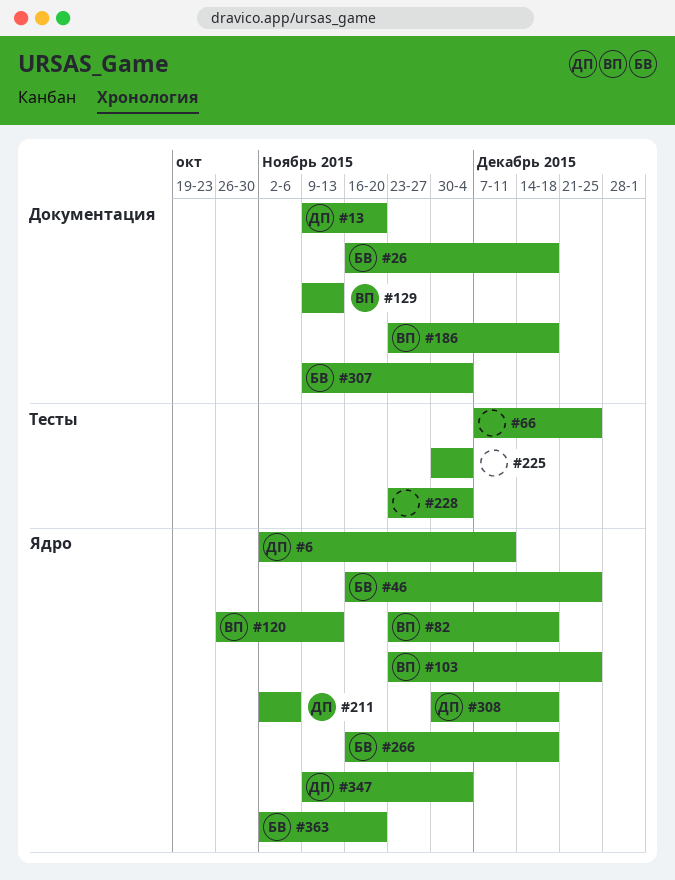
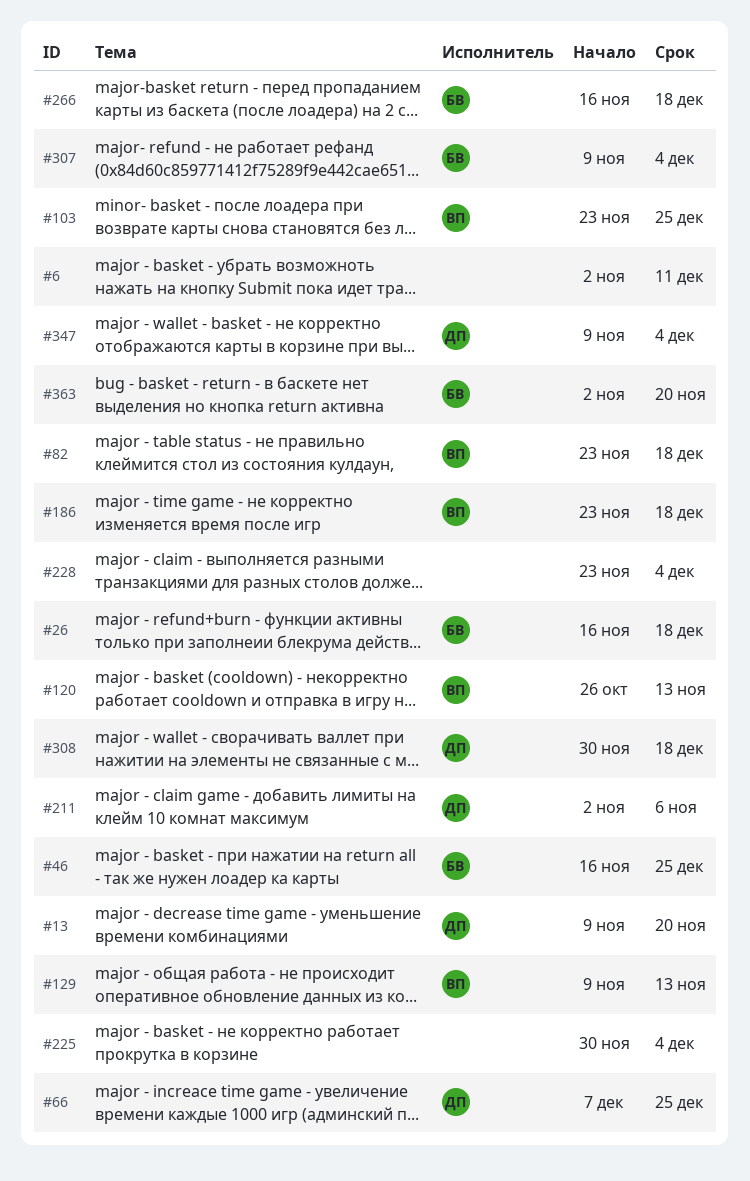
#6, owner: ДП -> none
#66, owner: none -> ДП

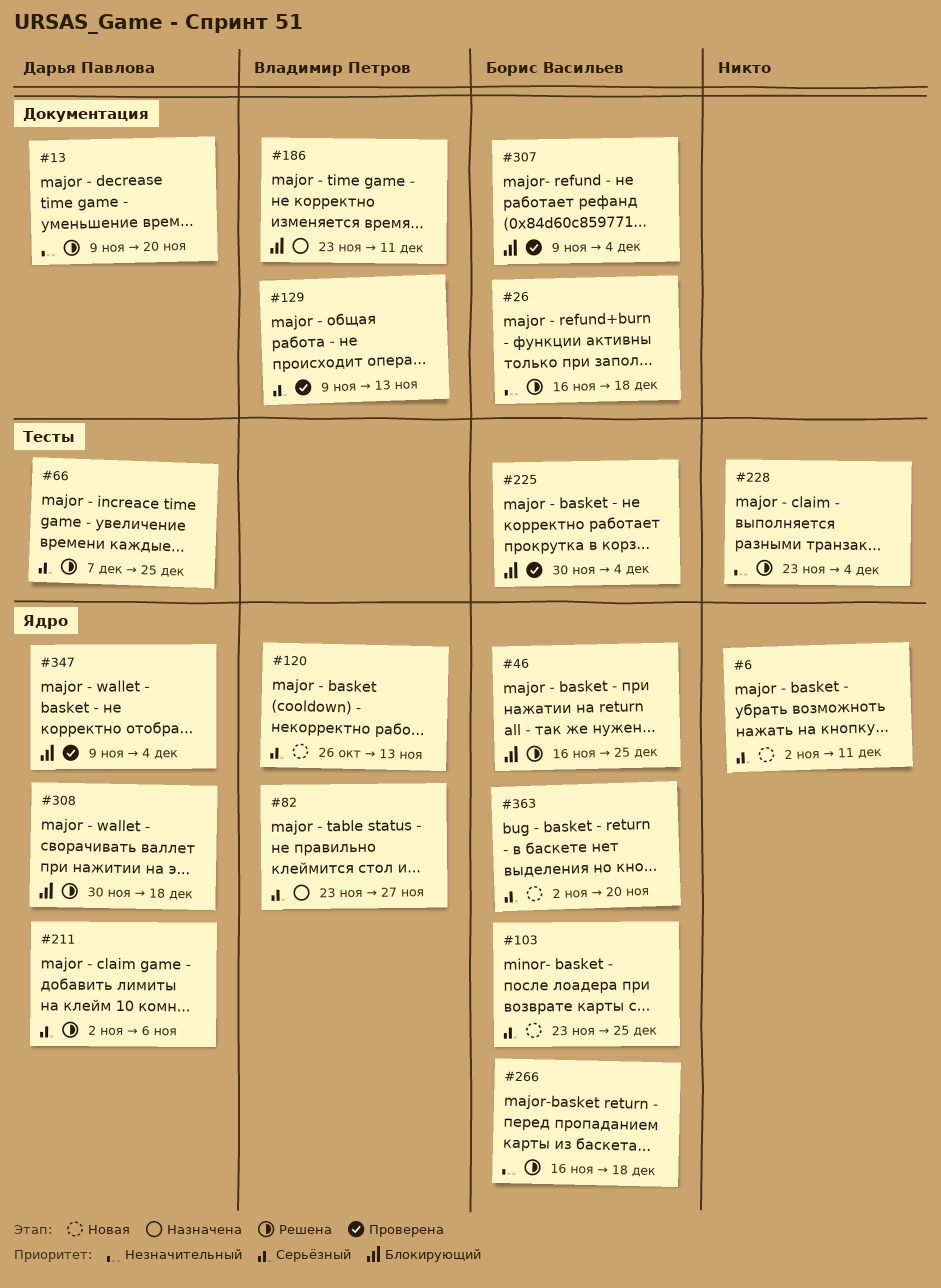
#82, due: Dec 18 -> Nov 27
#103, owner: Владимир Петров -> Борис Васильев
#186, due: Dec 18 -> Dec 11
#225, owner: none -> Борис Васильев

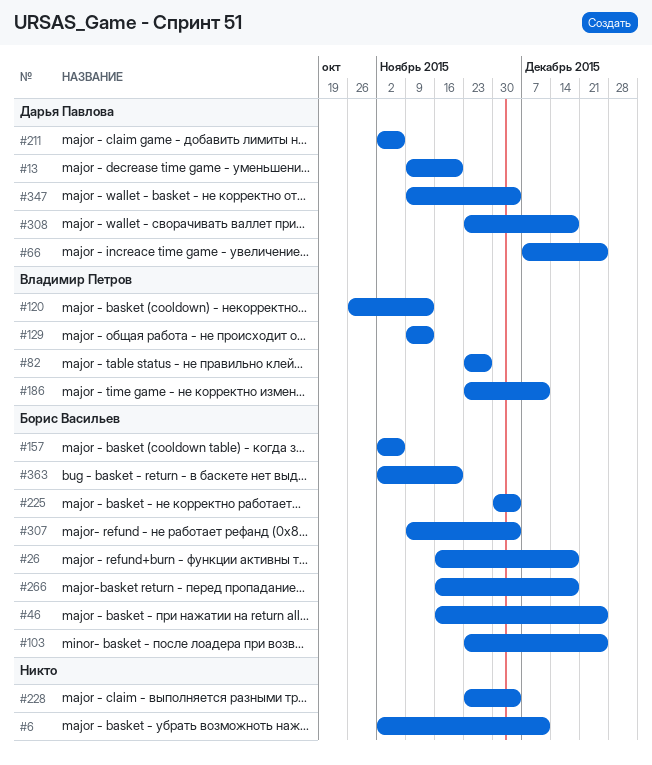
#157: none -> present
#308, start: Nov 30 -> Nov 23

